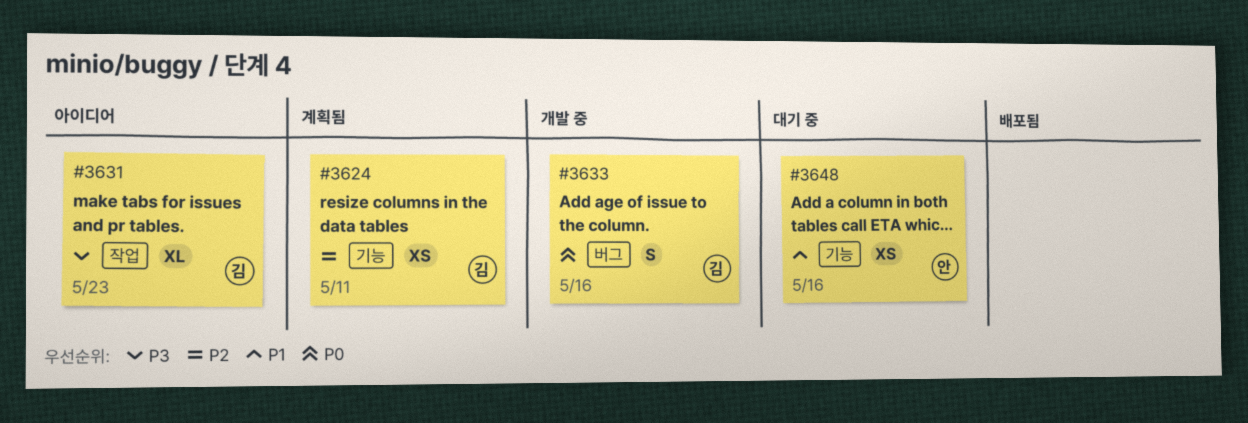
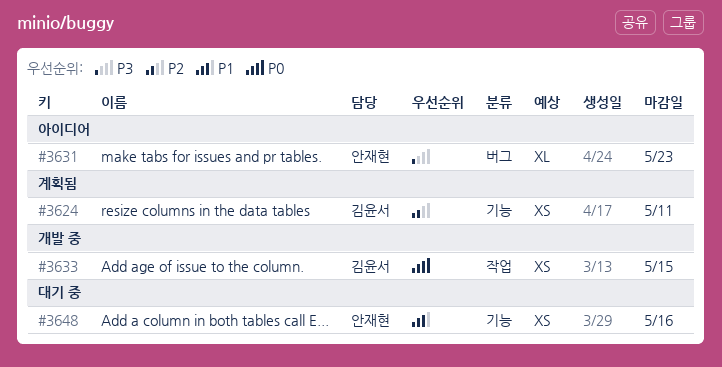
#3631, owner: 김윤서 -> 안재현
#3631, label: 작업 -> 버그
#3633, label: 버그 -> 작업
#3633, estimate: S -> XS
#3633, due: May 16 -> May 15

